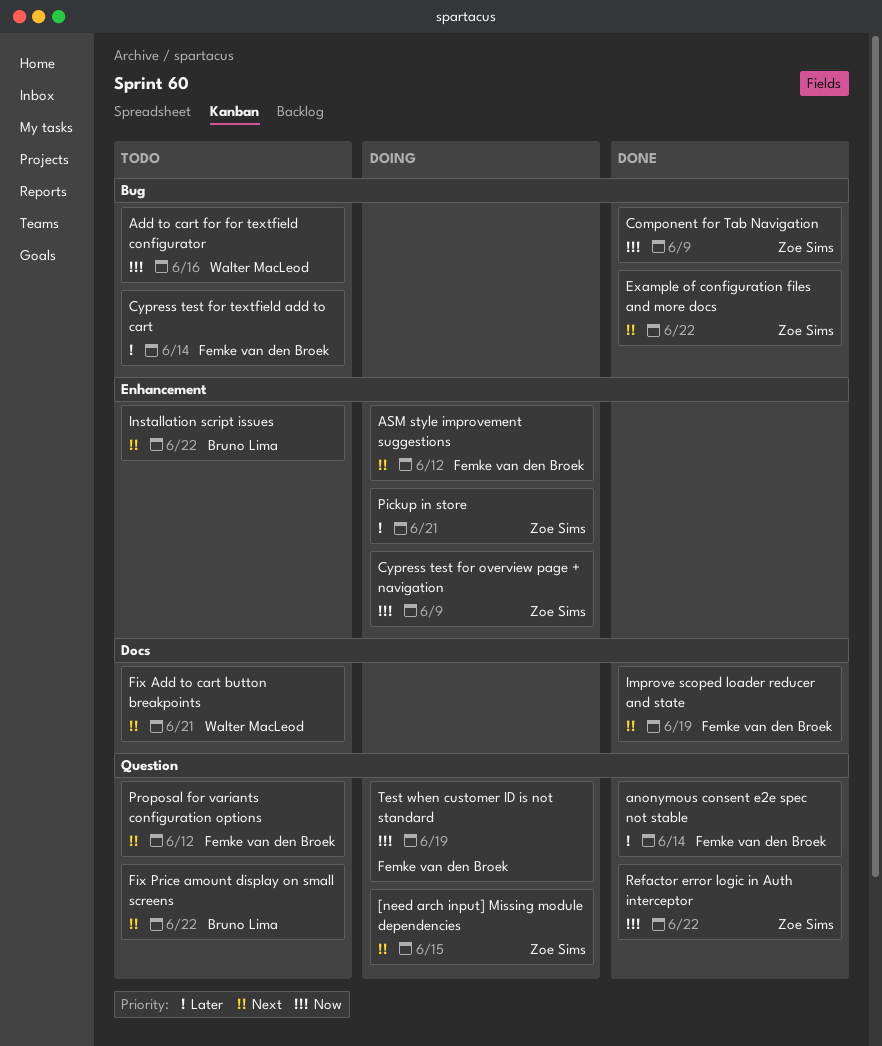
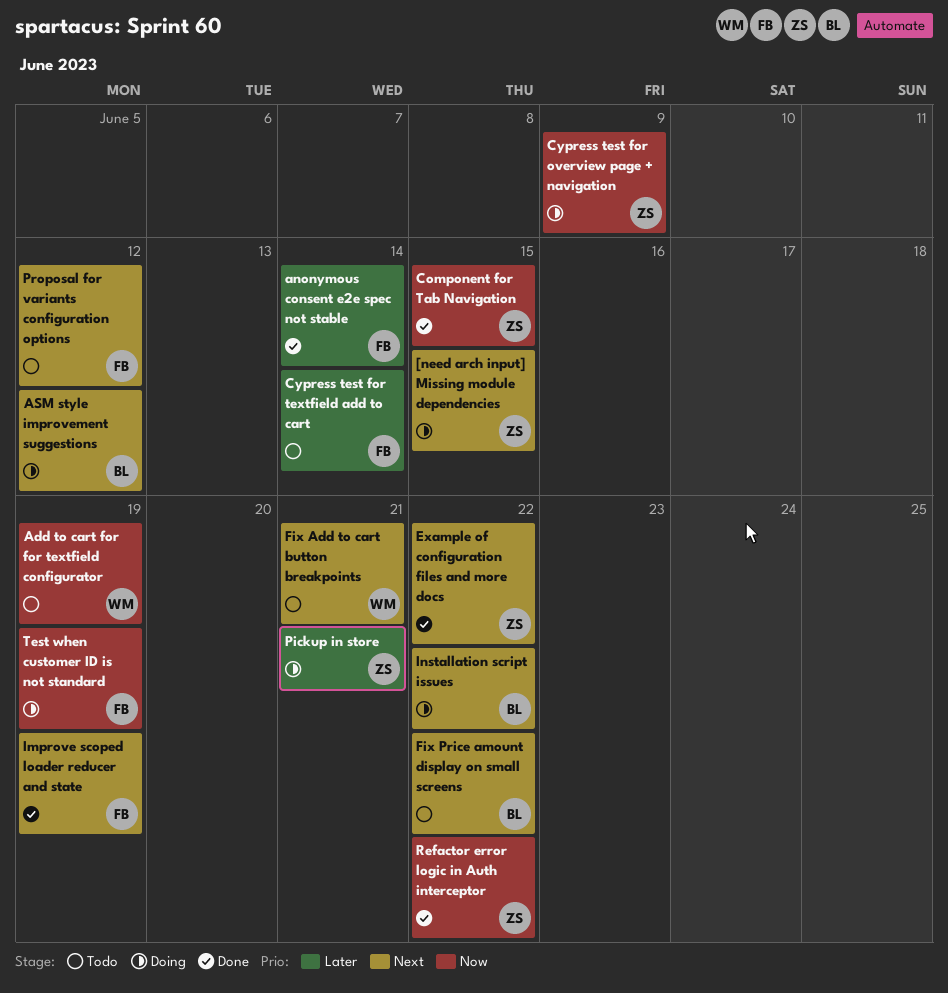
Add to cart for for textfield configurator, due: Jun 16 -> Jun 19
ASM style improvement suggestions, owner: Femke van den Broek -> Bruno Lima
Component for Tab Navigation, due: Jun 9 -> Jun 15
Installation script issues, status: Todo -> Doing

